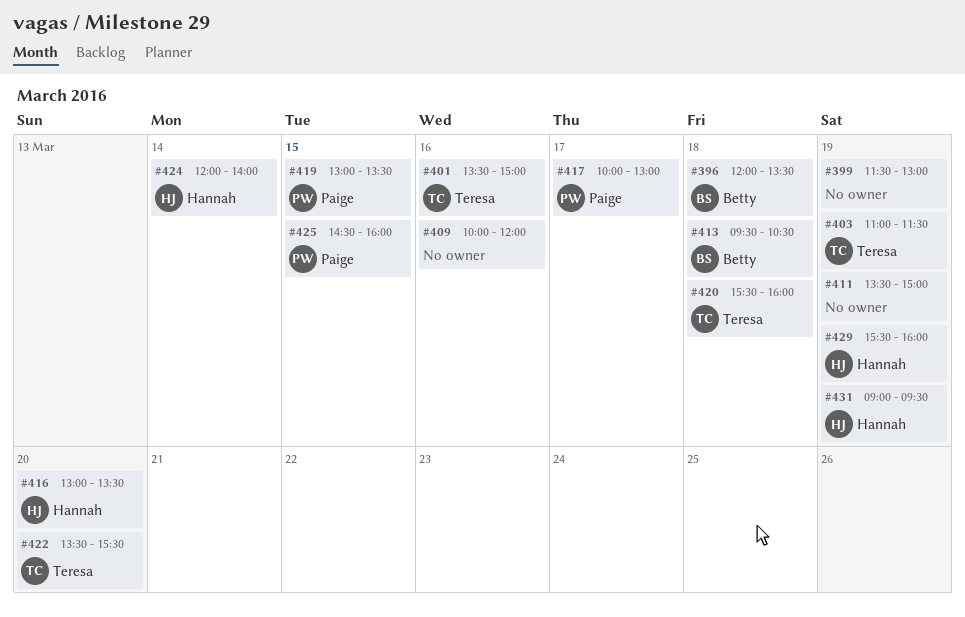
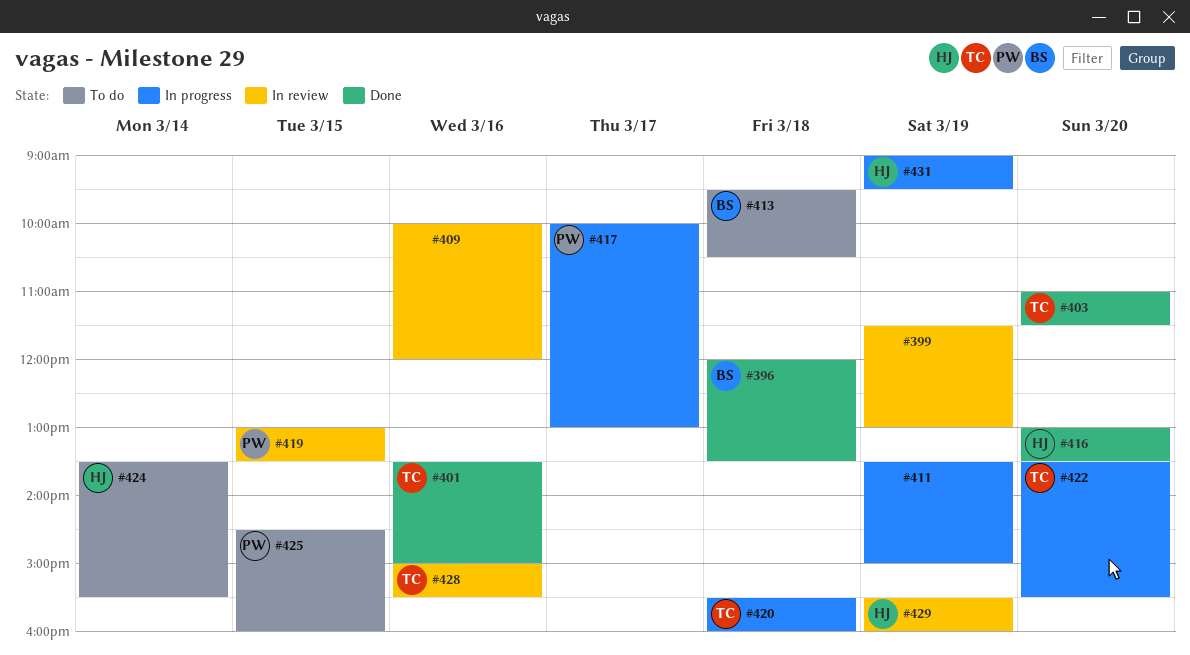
#403, day: Mar 19 -> Mar 20
#424, begins: 12:00 -> 13:30
#424, ends: 14:00 -> 15:30
#428: none -> present

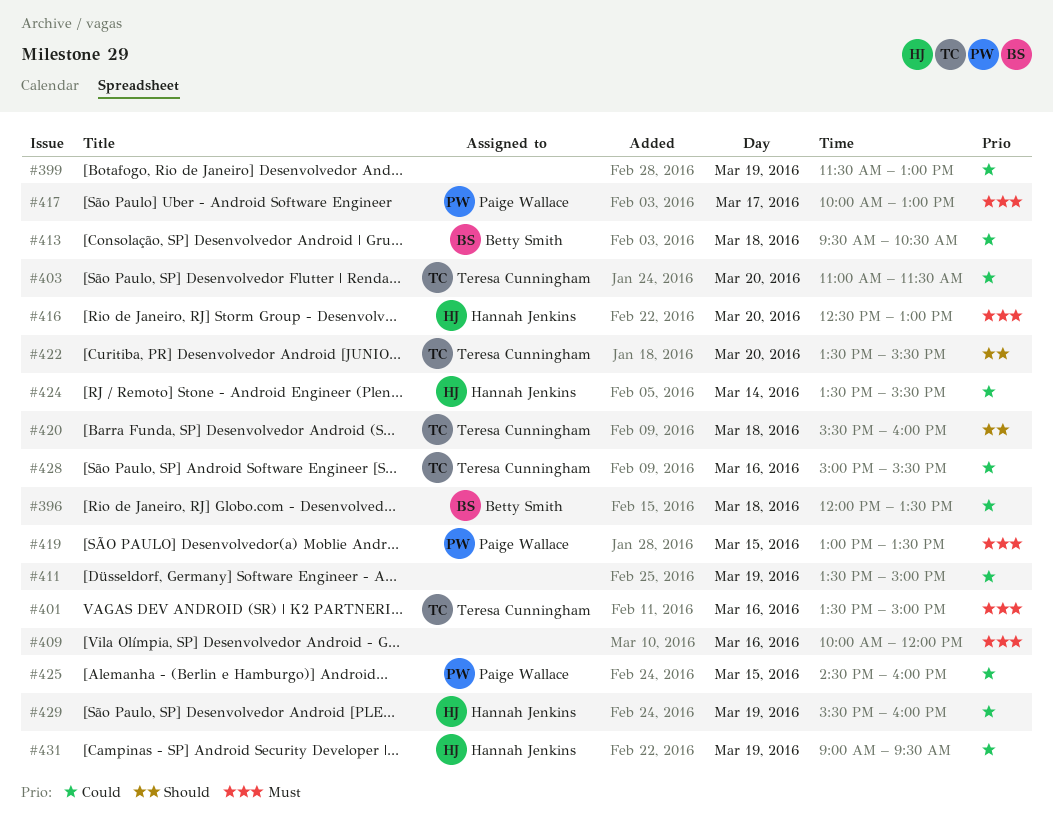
#416, begins: 13:00 -> 12:30
#416, ends: 13:30 -> 13:00

